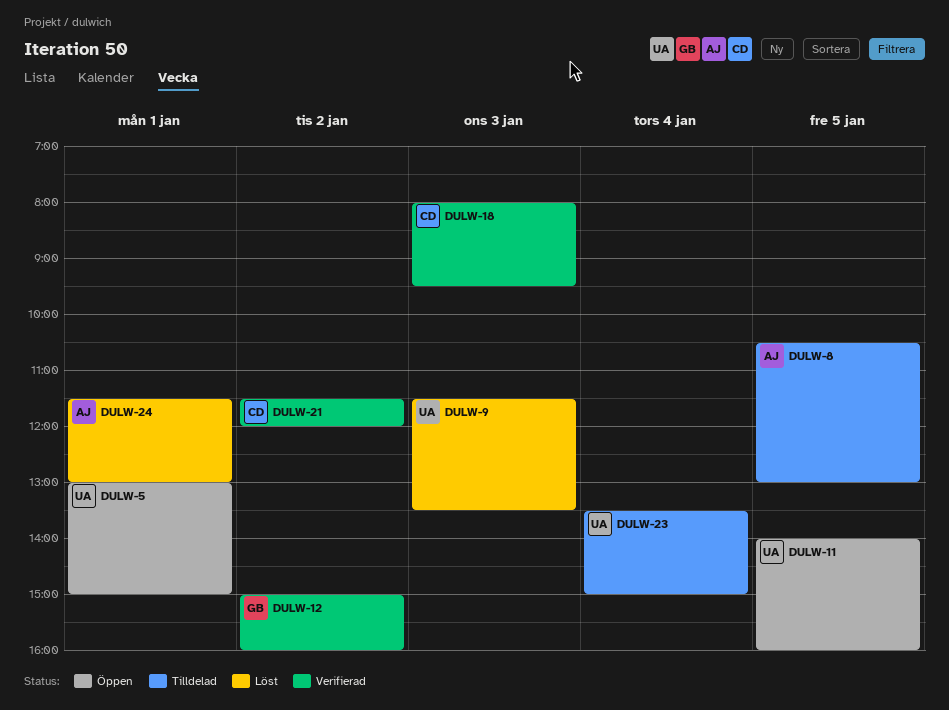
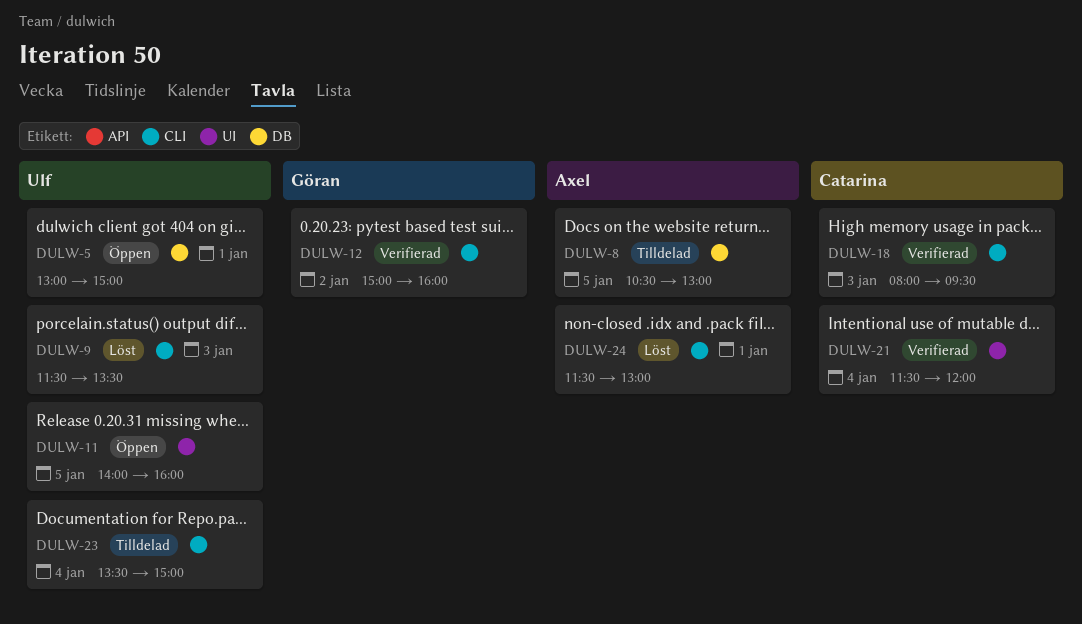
DULW-21, day: Jan 2 -> Jan 4

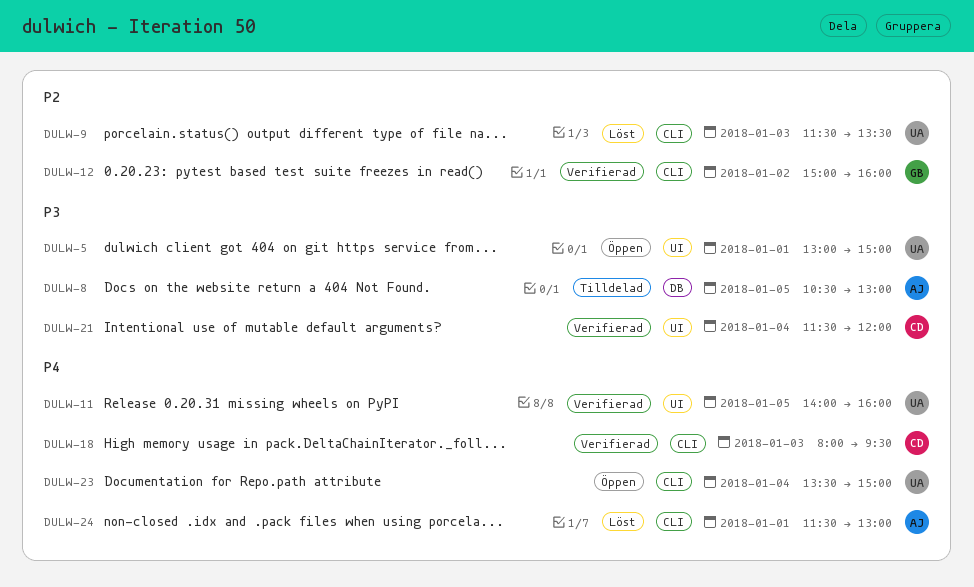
DULW-5, label: DB -> UI
DULW-11, status: Öppen -> Verifierad
DULW-23, status: Tilldelad -> Öppen

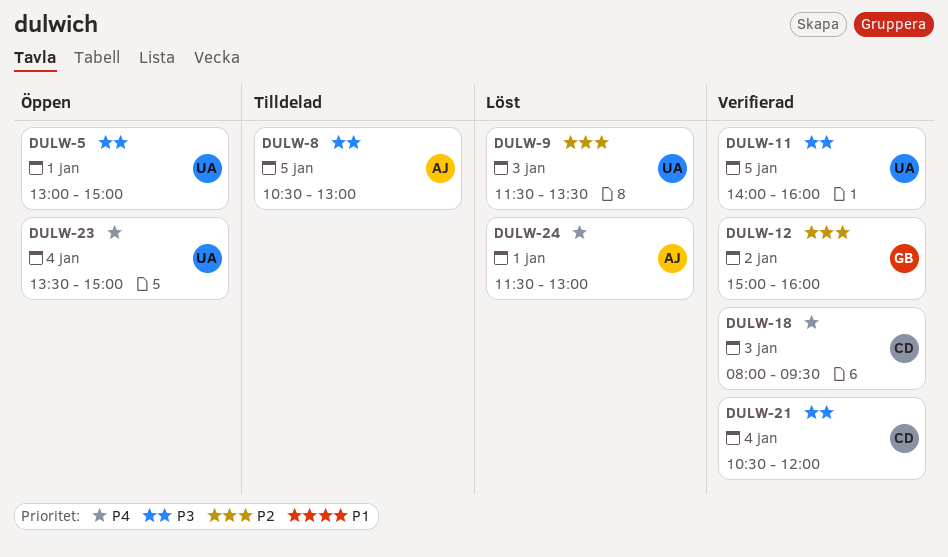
DULW-11, priority: P4 -> P3
DULW-21, begins: 11:30 -> 10:30

